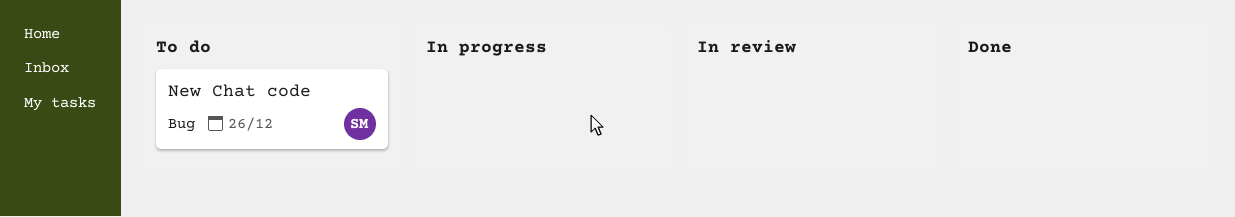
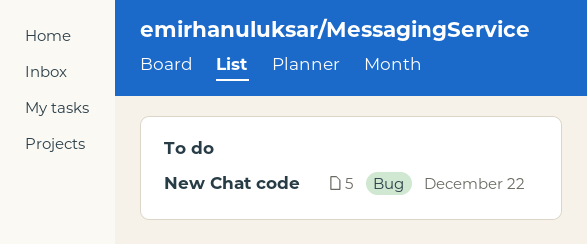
New Chat code, due: Dec 26 -> Dec 22

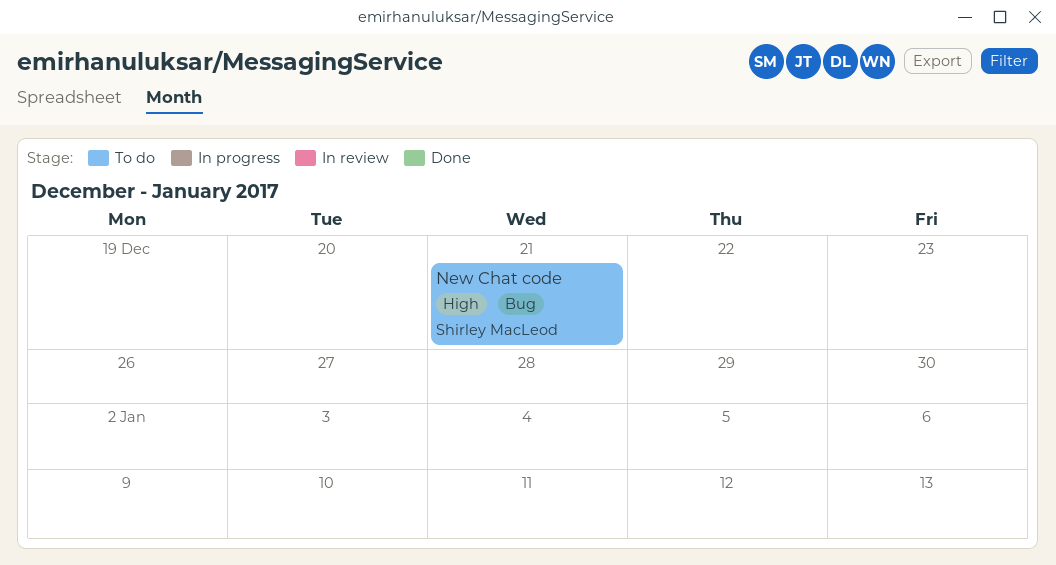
New Chat code, due: Dec 22 -> Dec 21

